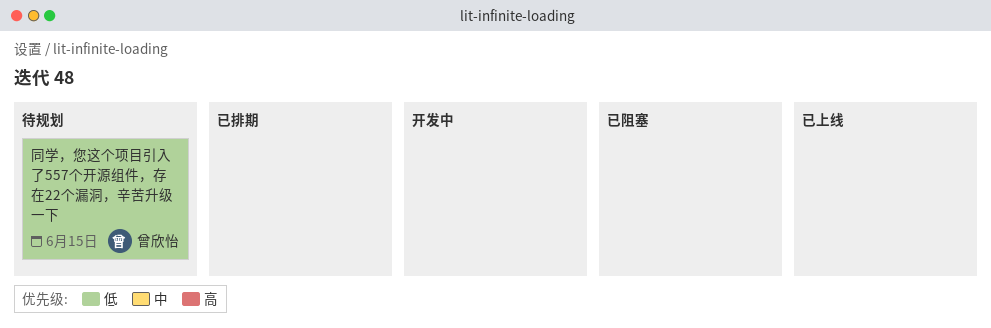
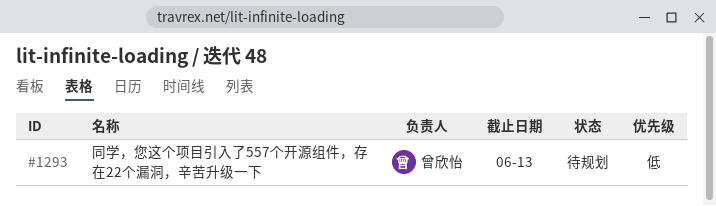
同学，您这个项目引入了557个开源组件，存在22个漏洞，辛苦升级一下, due: Jun 15 -> Jun 13

